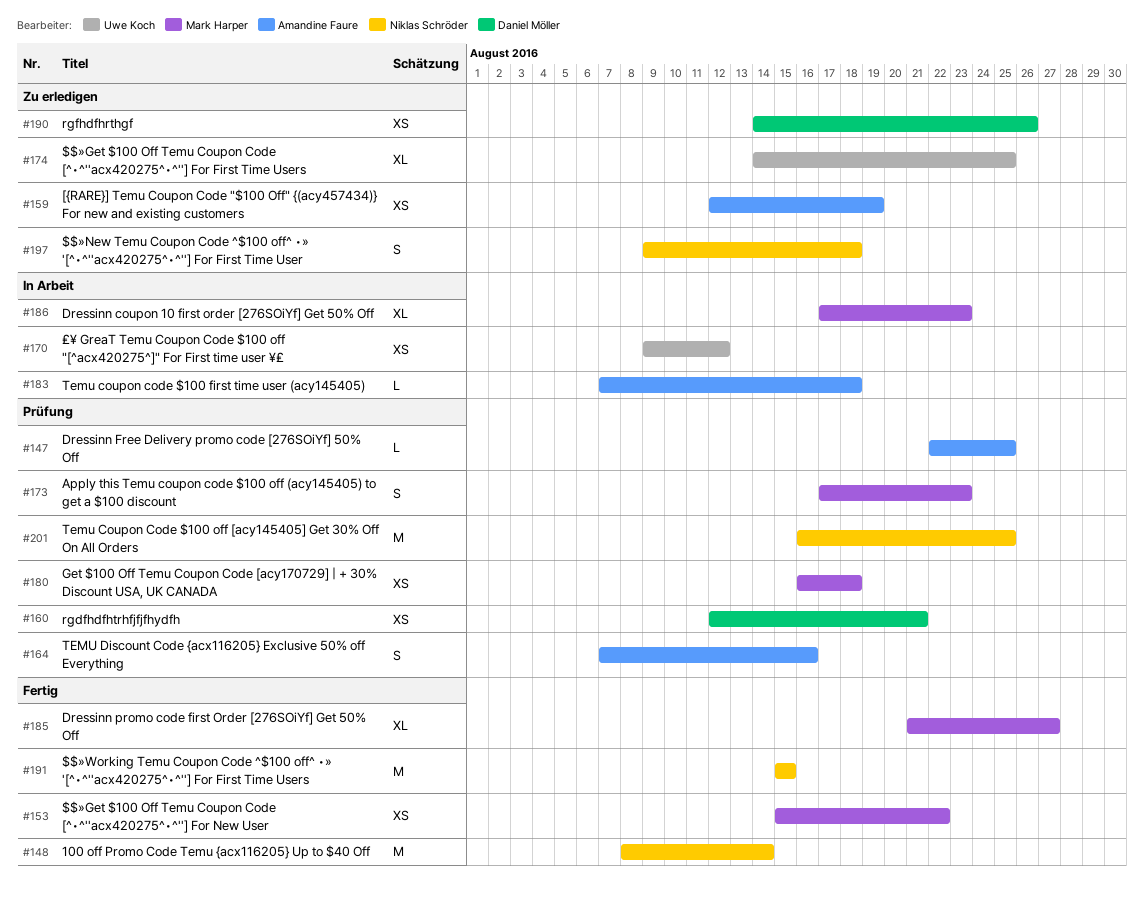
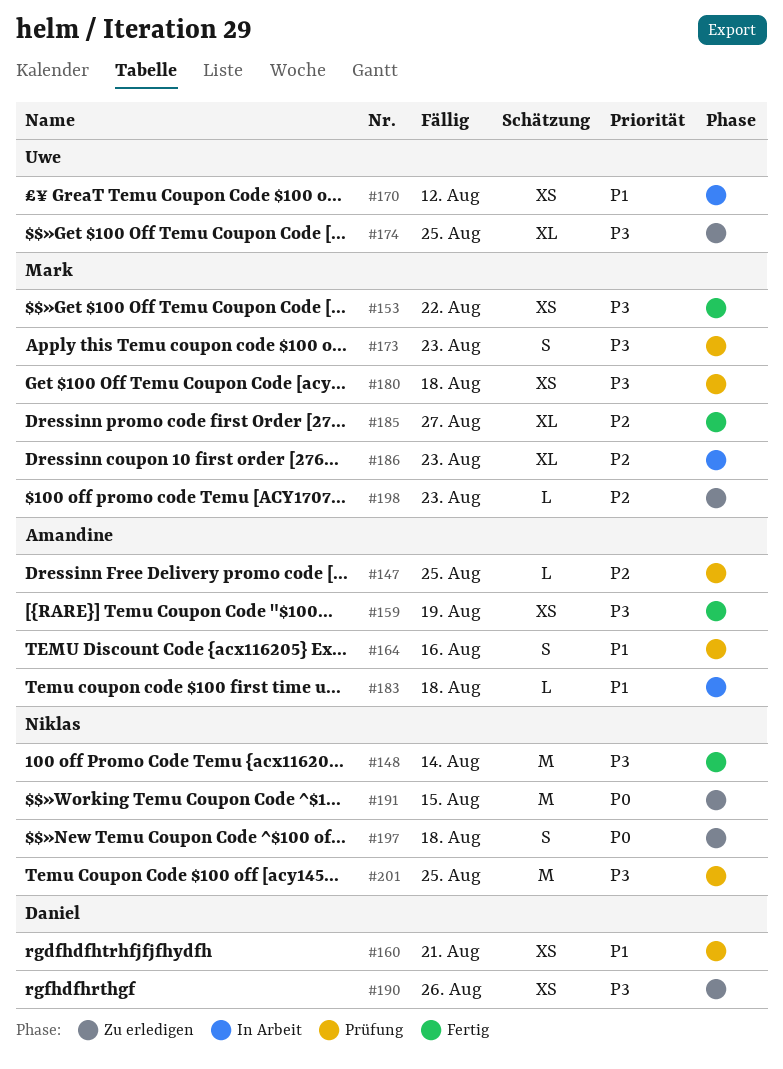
#159, status: Zu erledigen -> Fertig
#191, status: Fertig -> Zu erledigen
#198: none -> present

